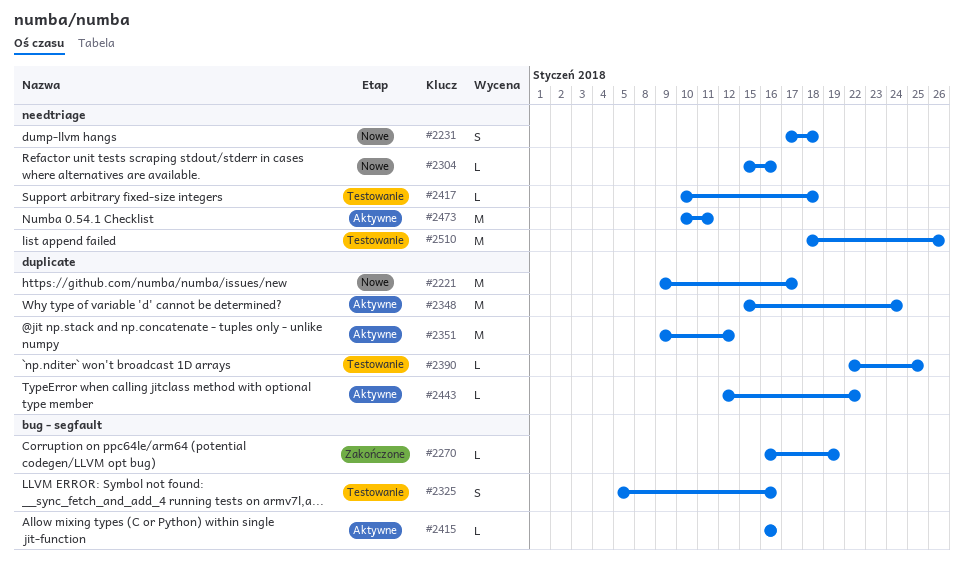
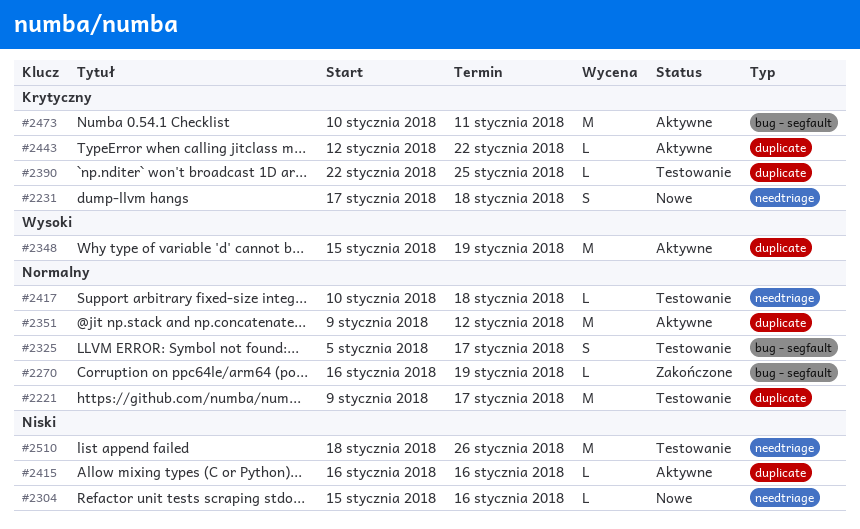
#2221, status: Nowe -> Testowanie
#2325, due: Jan 16 -> Jan 17
#2348, due: Jan 24 -> Jan 19
#2415, label: bug - segfault -> duplicate
#2473, label: needtriage -> bug - segfault

